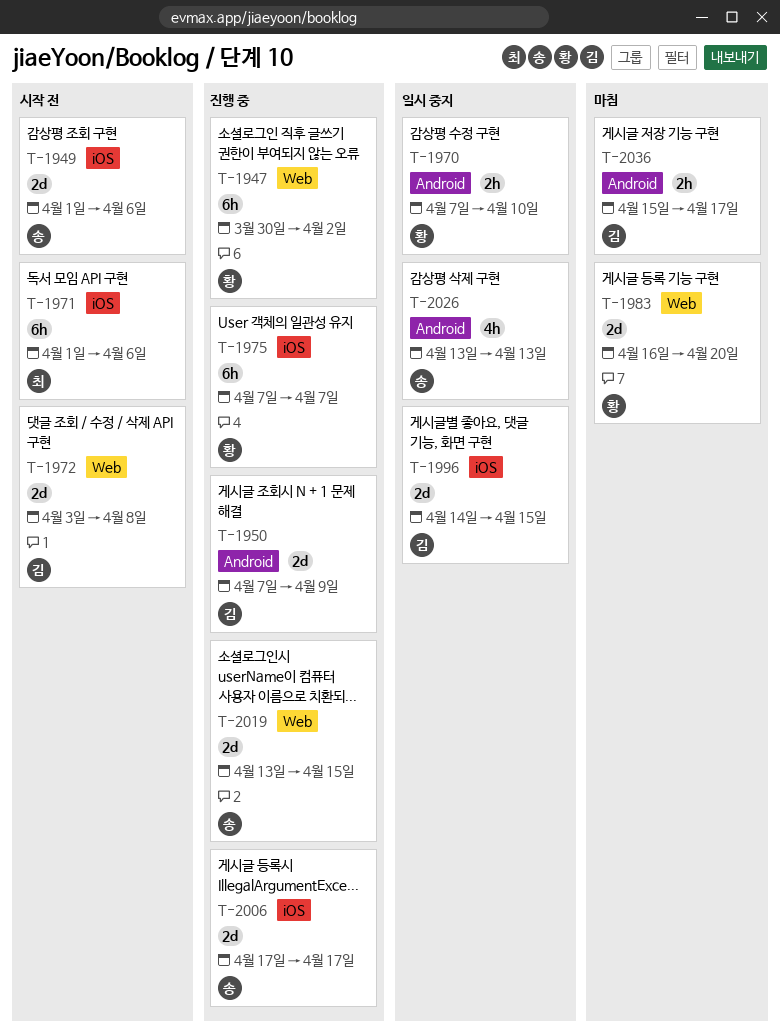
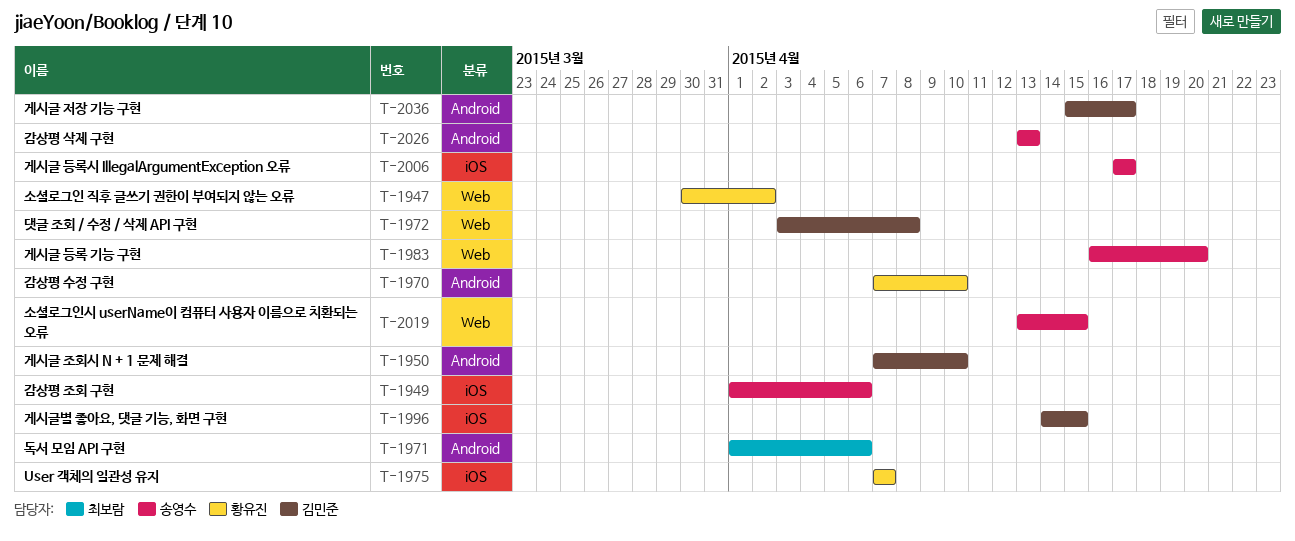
T-1950, due: Apr 9 -> Apr 10
T-1971, label: iOS -> Android
T-1983, owner: 황유진 -> 송영수

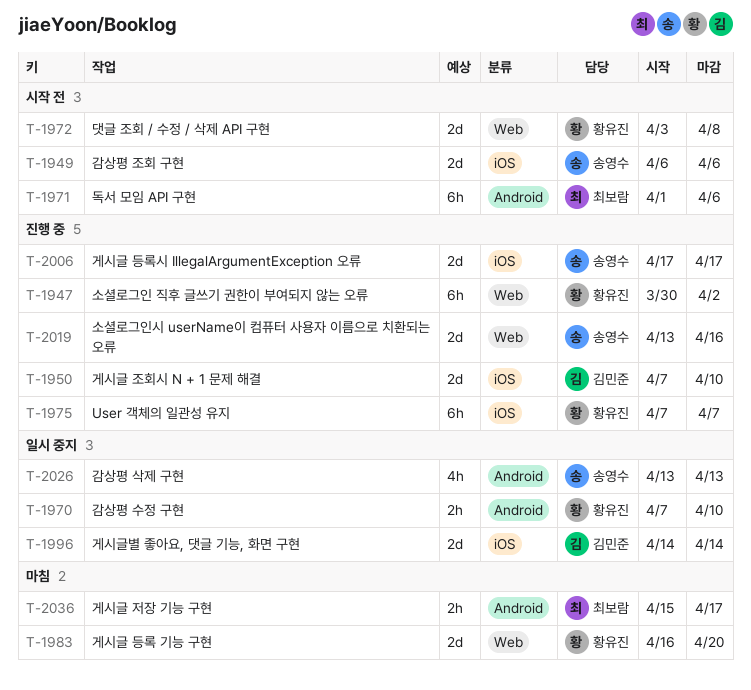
T-1949, start: Apr 1 -> Apr 6
T-1950, label: Android -> iOS
T-1972, owner: 김민준 -> 황유진
T-1983, owner: 송영수 -> 황유진
T-1996, due: Apr 15 -> Apr 14
T-2019, due: Apr 15 -> Apr 16
T-2036, owner: 김민준 -> 최보람

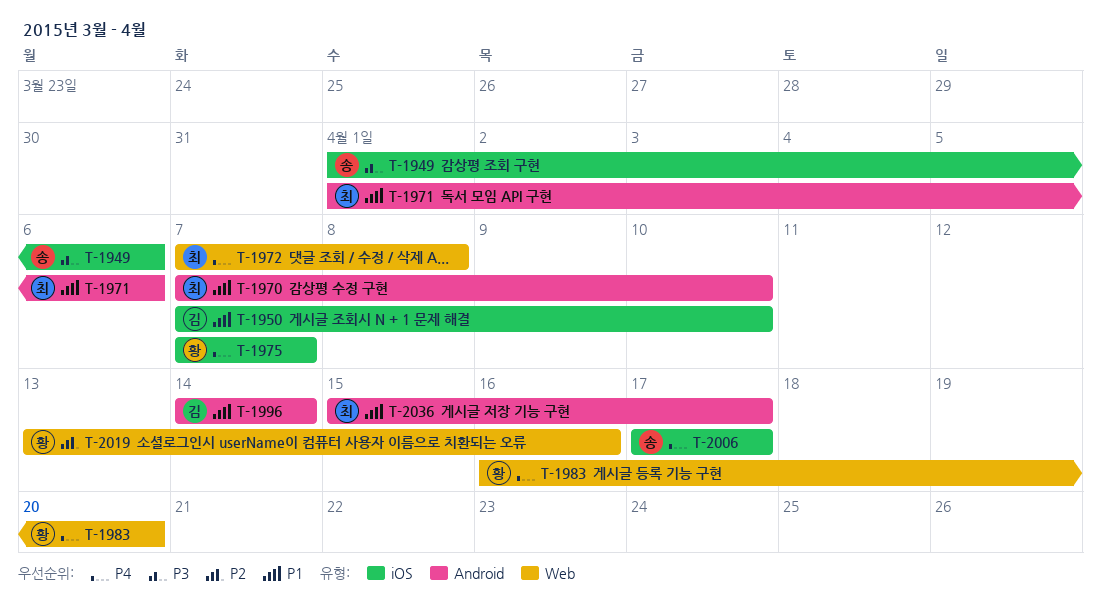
T-1947: present -> none
T-1949, start: Apr 6 -> Apr 1
T-1970, owner: 황유진 -> 최보람
T-1972, owner: 황유진 -> 최보람
T-1972, start: Apr 3 -> Apr 7
T-1996, label: iOS -> Android
T-2019, owner: 송영수 -> 황유진
T-2026: present -> none

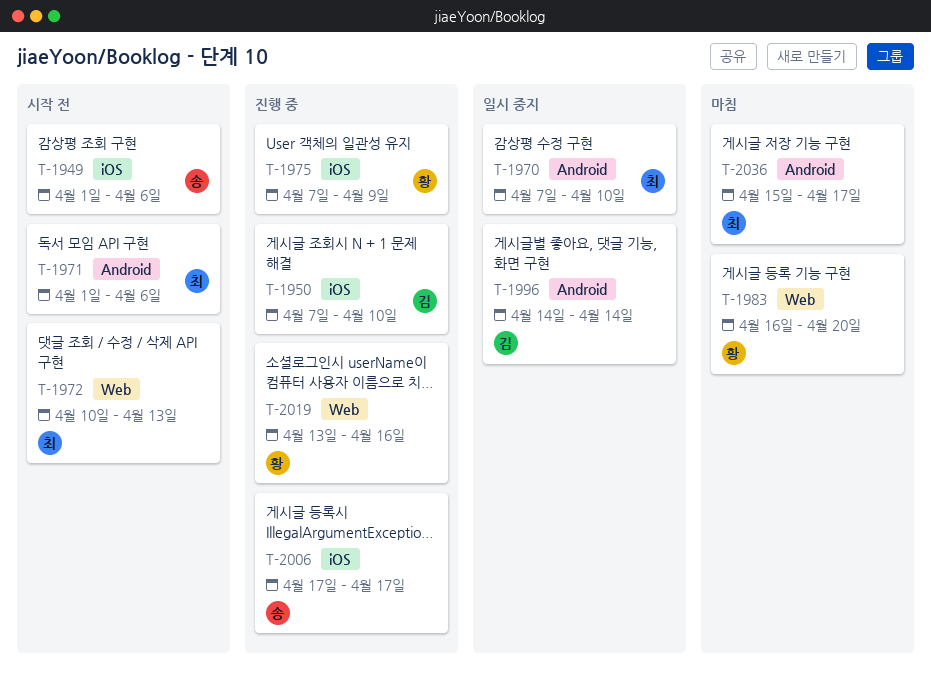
T-1972, start: Apr 7 -> Apr 10
T-1972, due: Apr 8 -> Apr 13
T-1975, due: Apr 7 -> Apr 9

